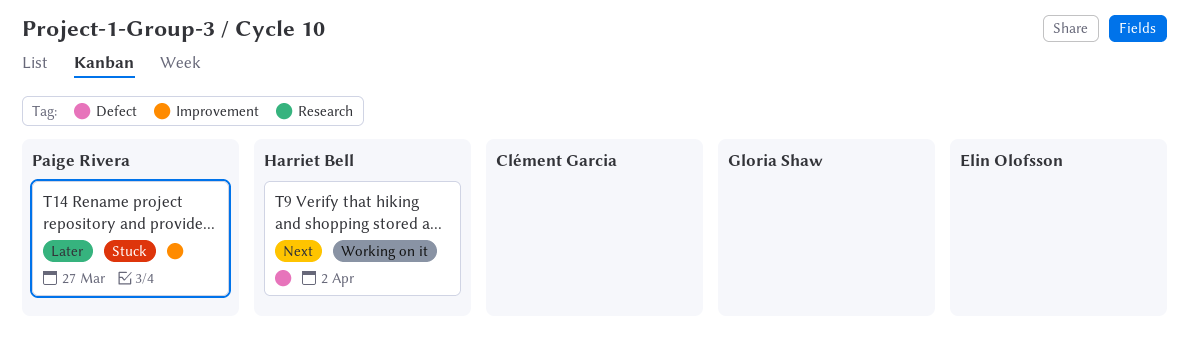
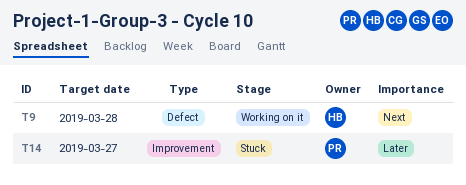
T9, due: Apr 2 -> Mar 28

